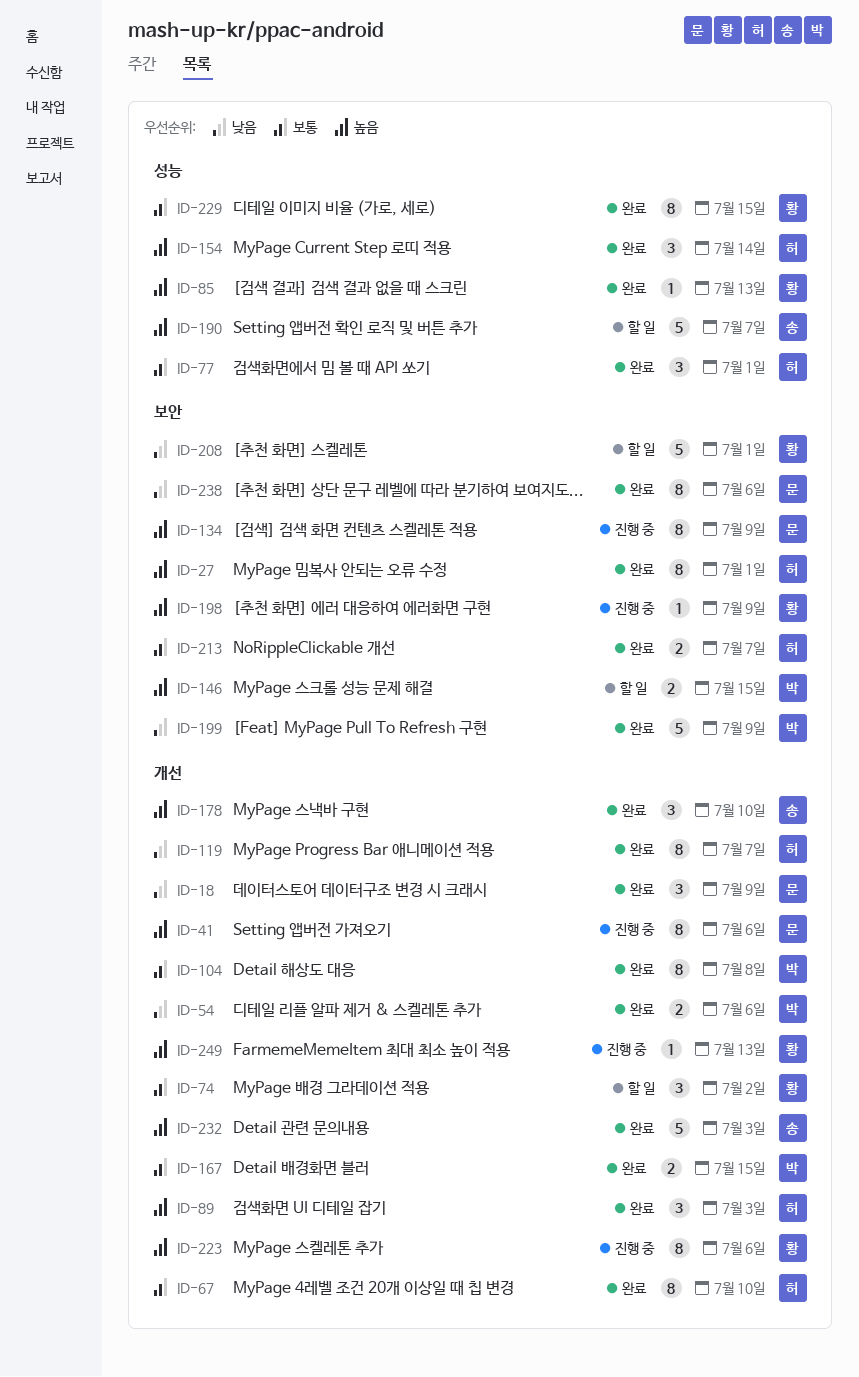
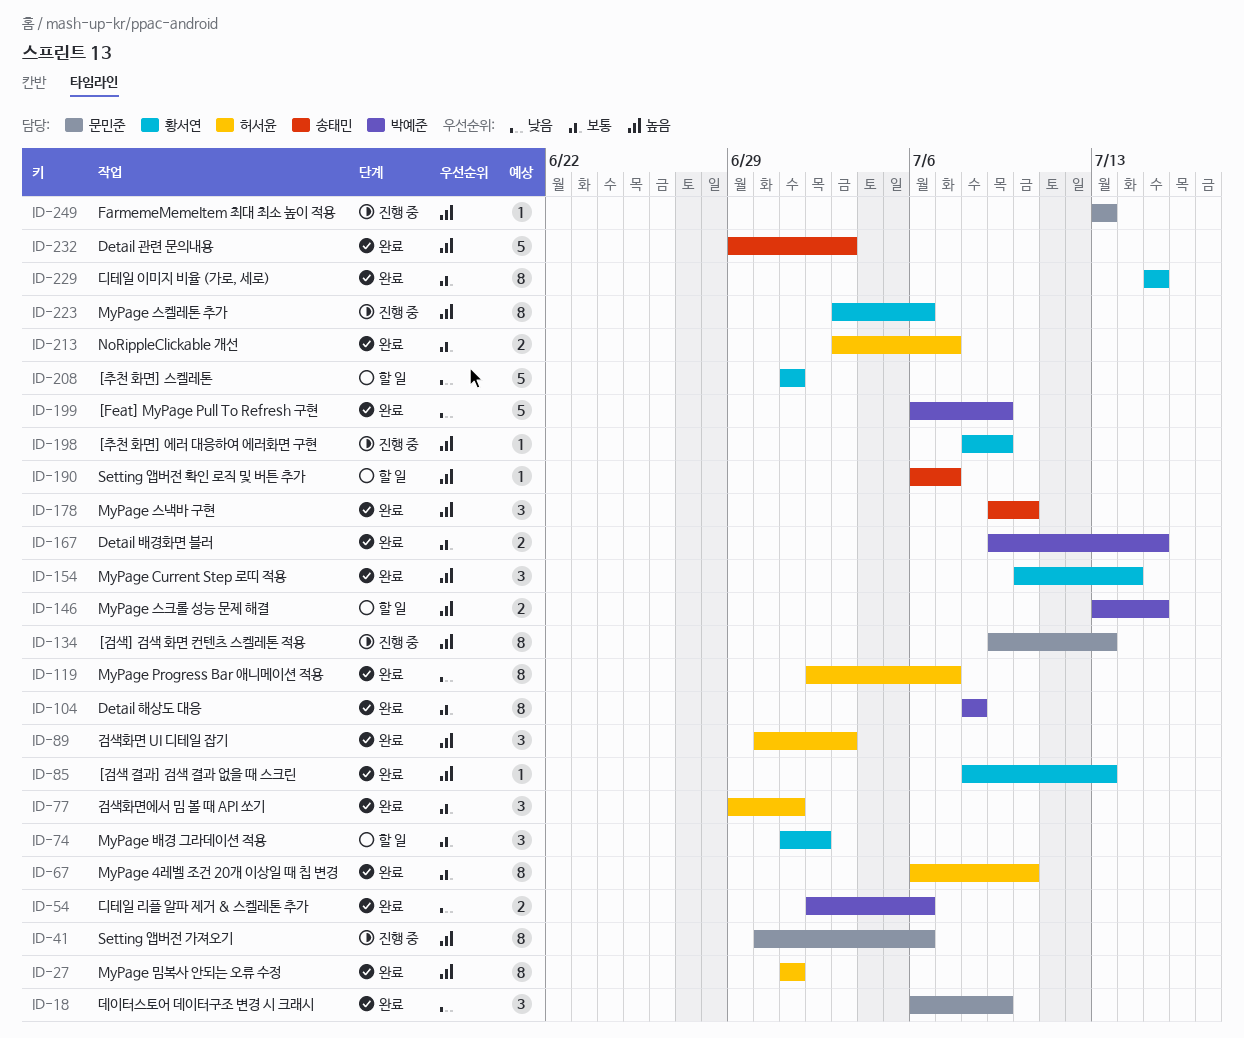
ID-134, due: Jul 9 -> Jul 13
ID-154, owner: 허서윤 -> 황서연
ID-190, estimate: 5 -> 1
ID-238: present -> none
ID-249, owner: 황서연 -> 문민준

